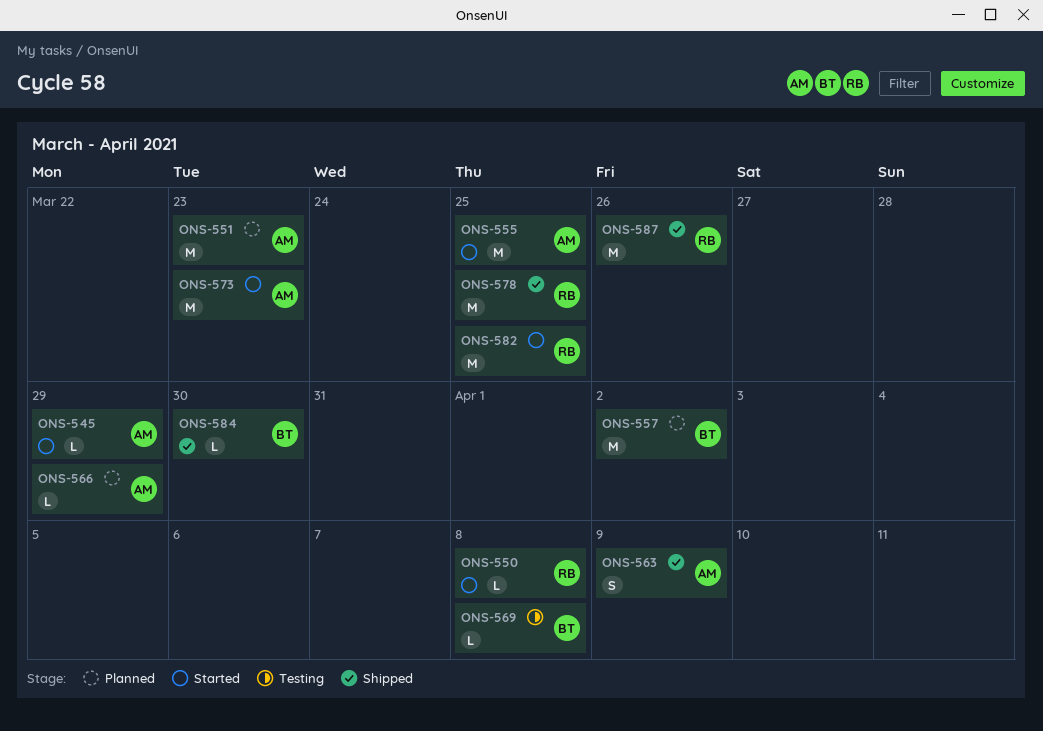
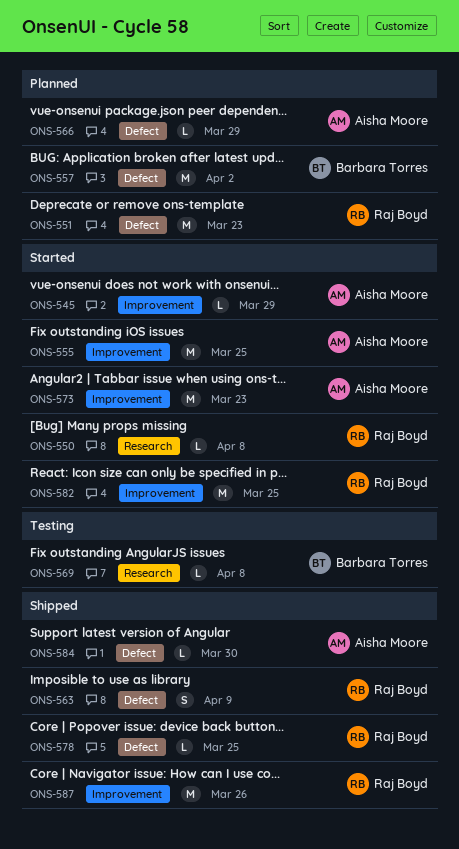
ONS-551, owner: Aisha Moore -> Raj Boyd
ONS-563, owner: Aisha Moore -> Raj Boyd
ONS-578, estimate: M -> L
ONS-584, owner: Barbara Torres -> Aisha Moore

